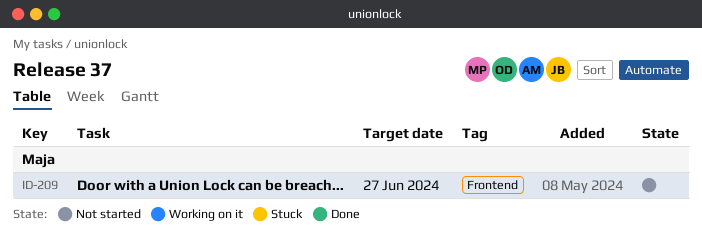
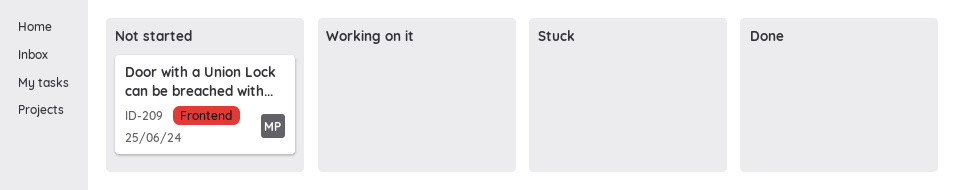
ID-209, due: Jun 27 -> Jun 25

